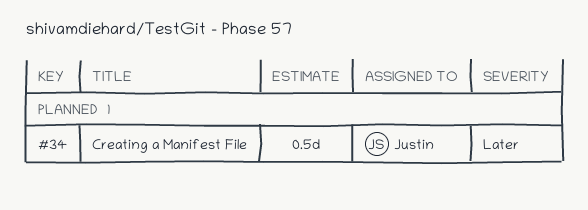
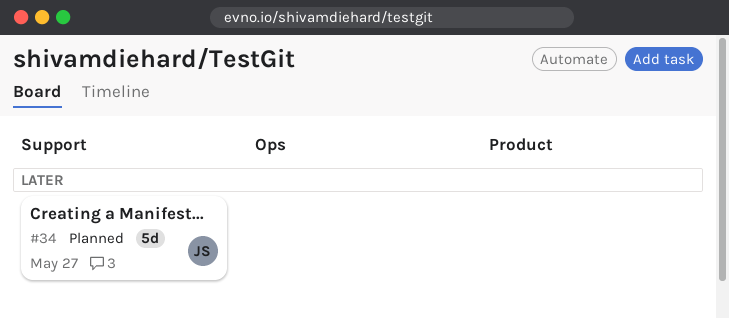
#34, estimate: 0.5d -> 5d

